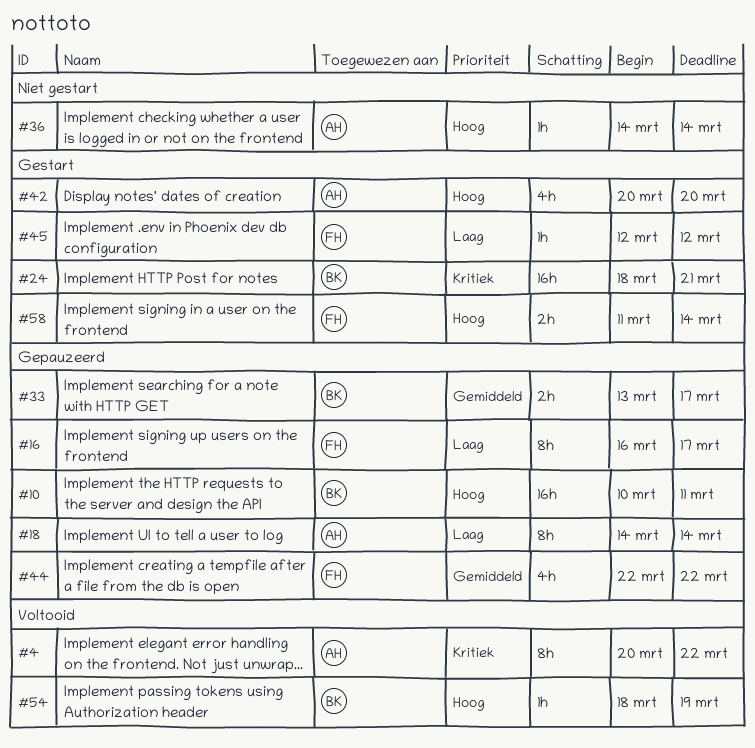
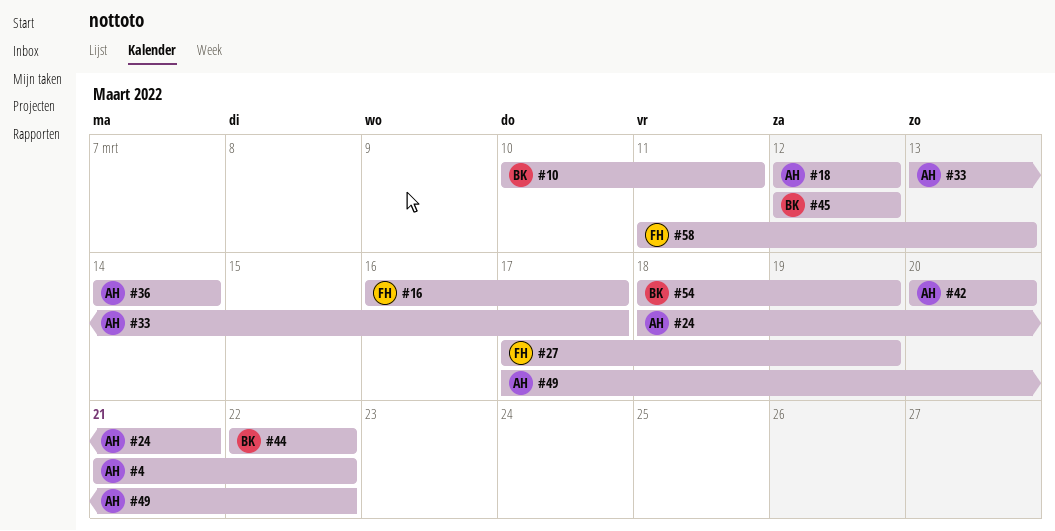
#4, start: Mar 20 -> Mar 21
#18, start: Mar 14 -> Mar 12
#18, due: Mar 14 -> Mar 12
#24, owner: BK -> AH
#27: none -> present
#33, owner: BK -> AH
#44, owner: FH -> BK
#45, owner: FH -> BK
#49: none -> present
#58, due: Mar 14 -> Mar 13

